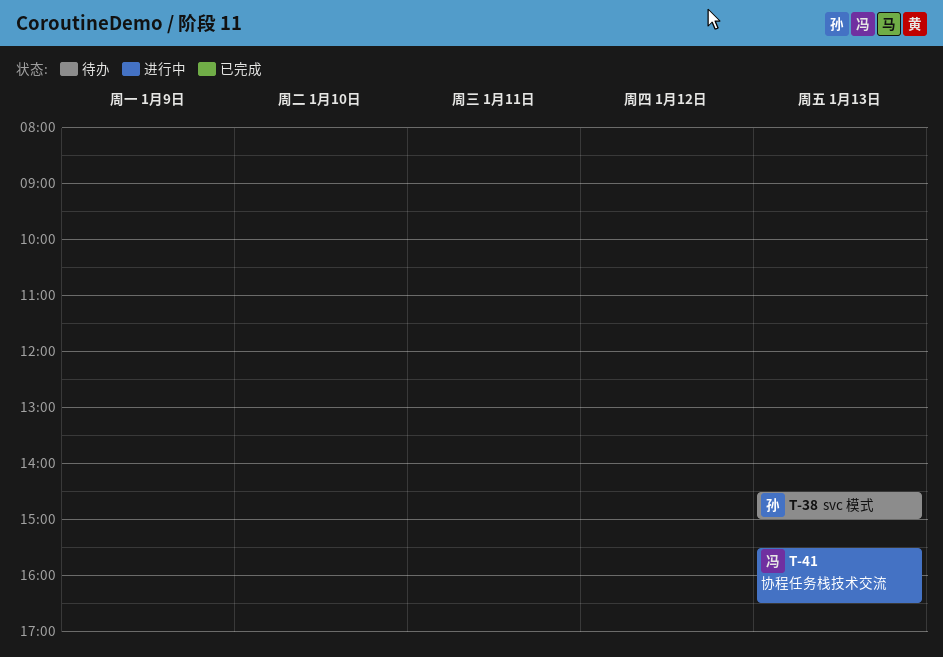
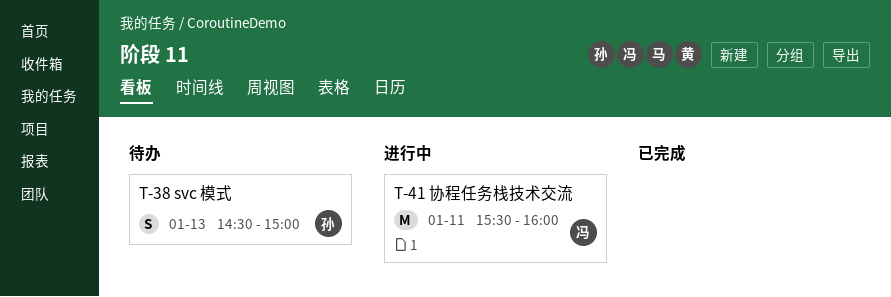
T-41, day: Jan 13 -> Jan 11
T-41, ends: 16:30 -> 16:00

